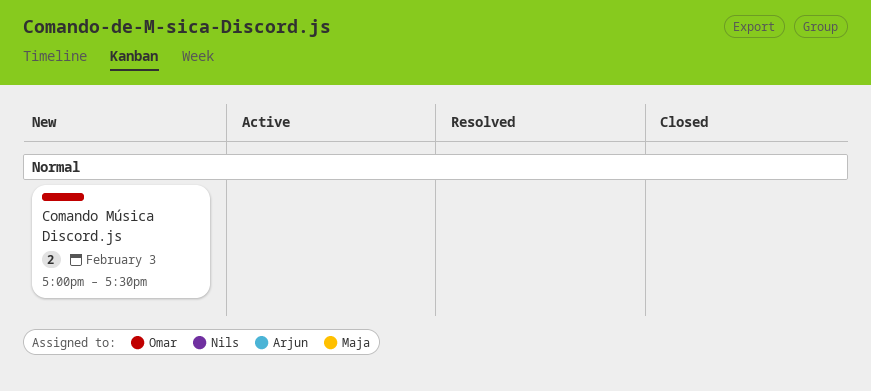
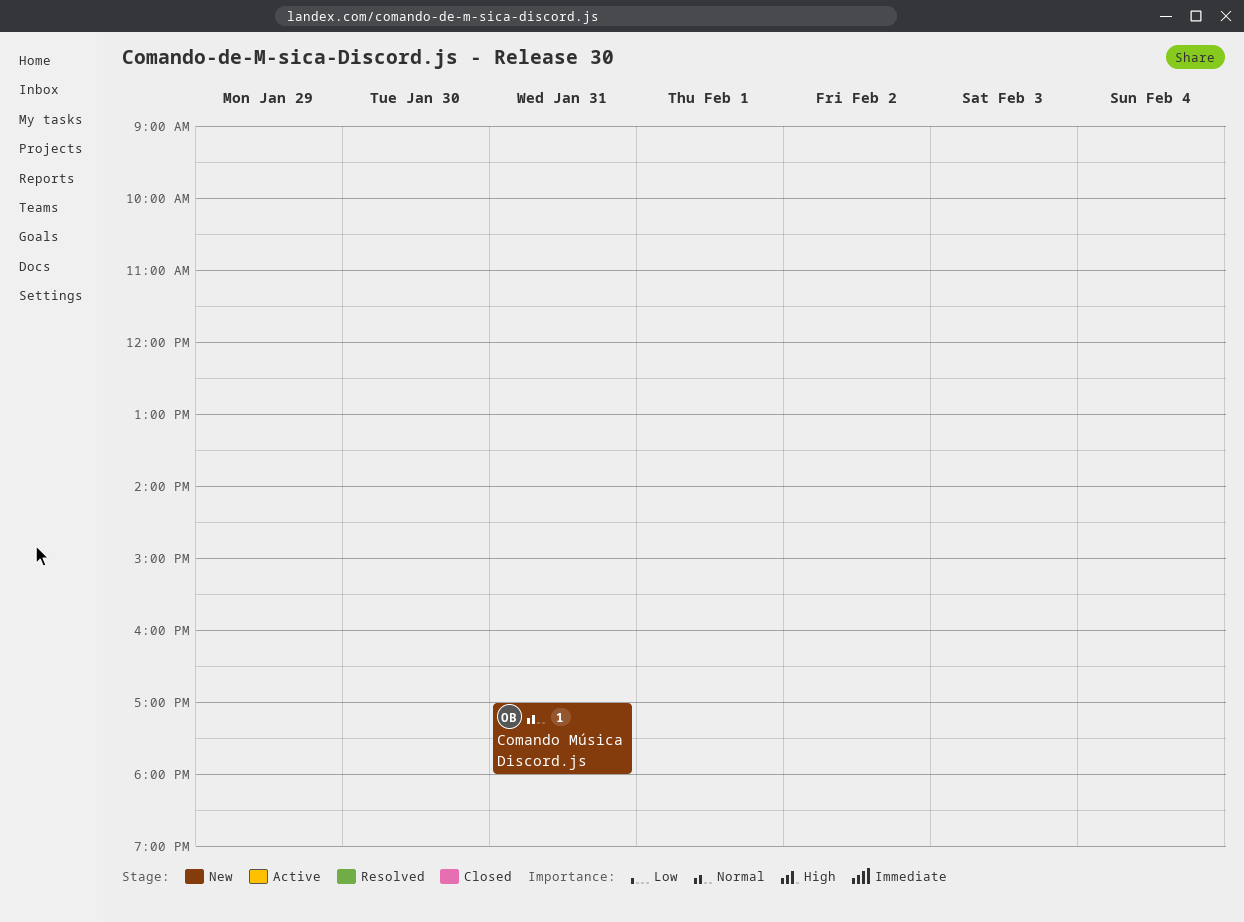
Comando Música Discord.js, estimate: 2 -> 1
Comando Música Discord.js, day: Feb 3 -> Jan 31
Comando Música Discord.js, ends: 17:30 -> 18:00

